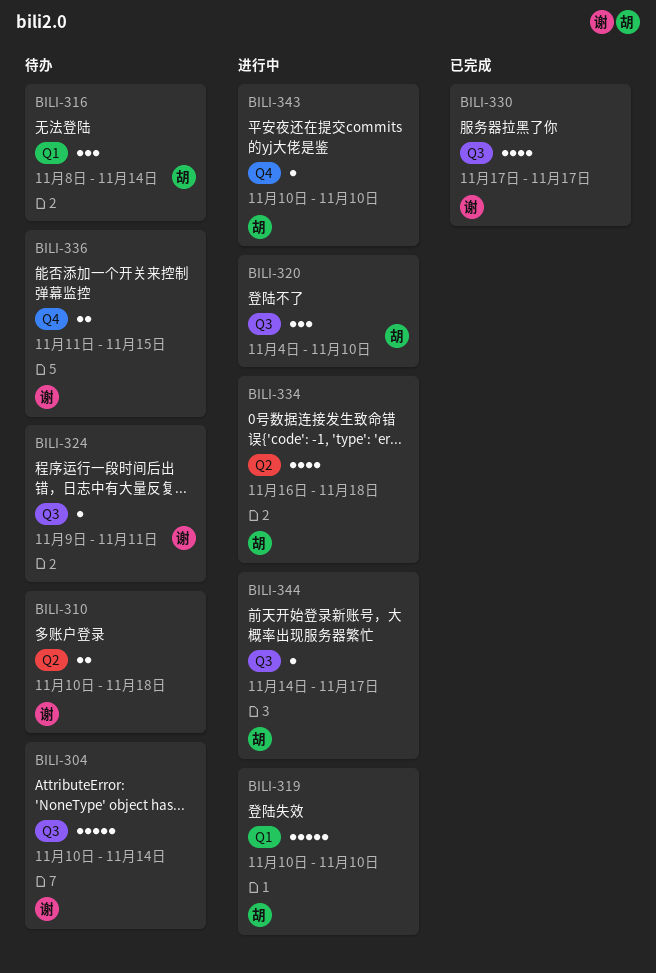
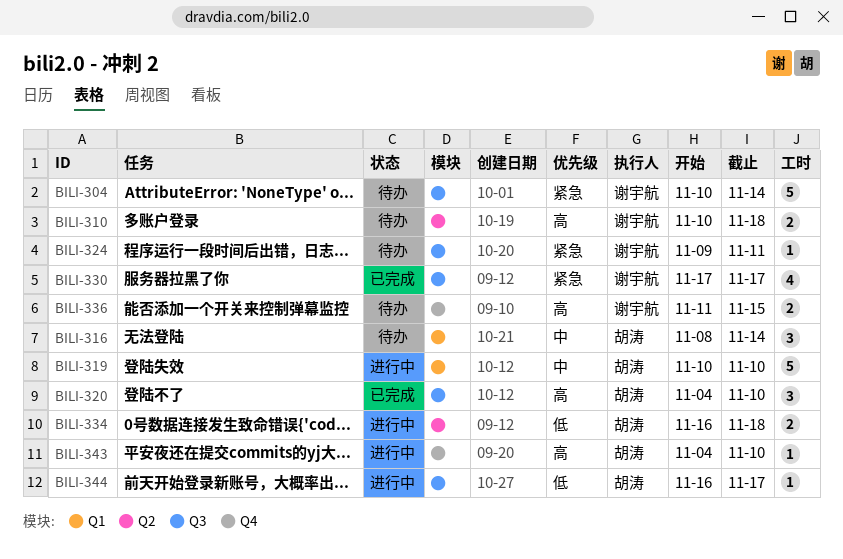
BILI-320, status: 进行中 -> 已完成
BILI-334, estimate: 4 -> 2
BILI-343, start: Nov 10 -> Nov 4
BILI-344, start: Nov 14 -> Nov 16

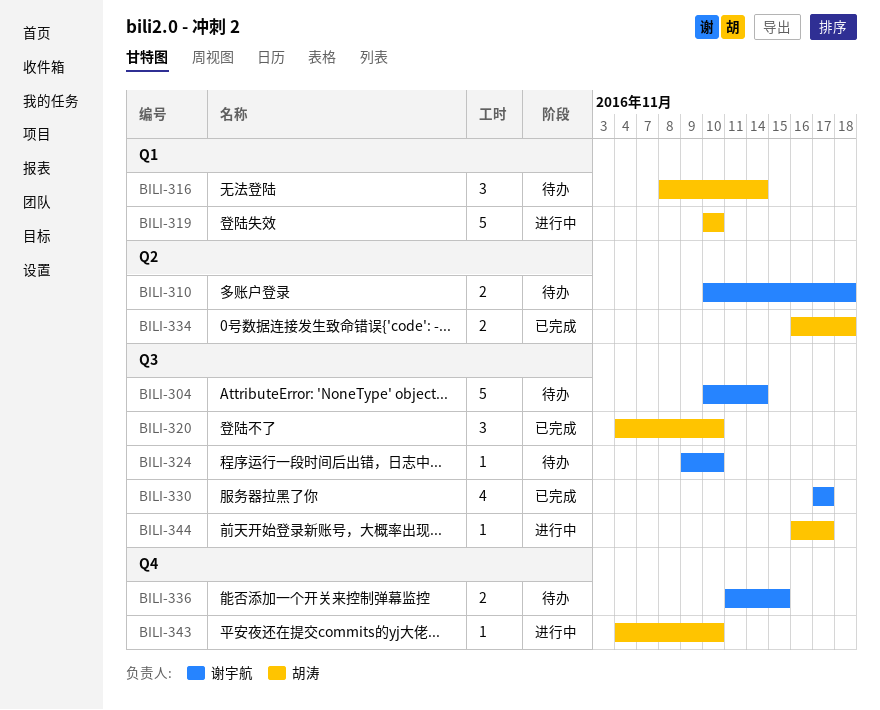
BILI-324, due: Nov 11 -> Nov 10
BILI-334, status: 进行中 -> 已完成

